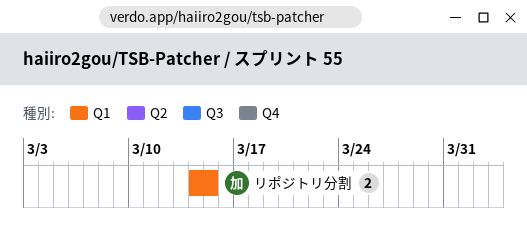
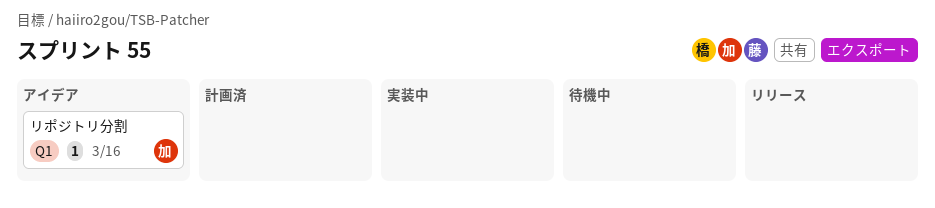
リポジトリ分割, estimate: 2 -> 1
リポジトリ分割, due: Mar 15 -> Mar 16

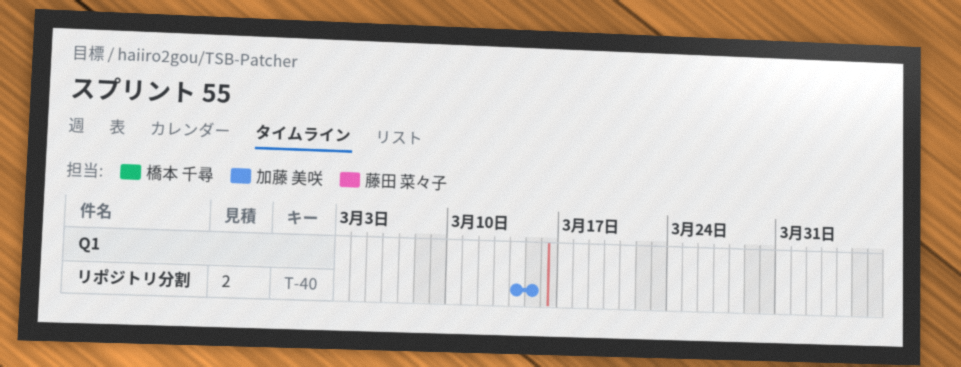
リポジトリ分割, estimate: 1 -> 2
リポジトリ分割, due: Mar 16 -> Mar 15

